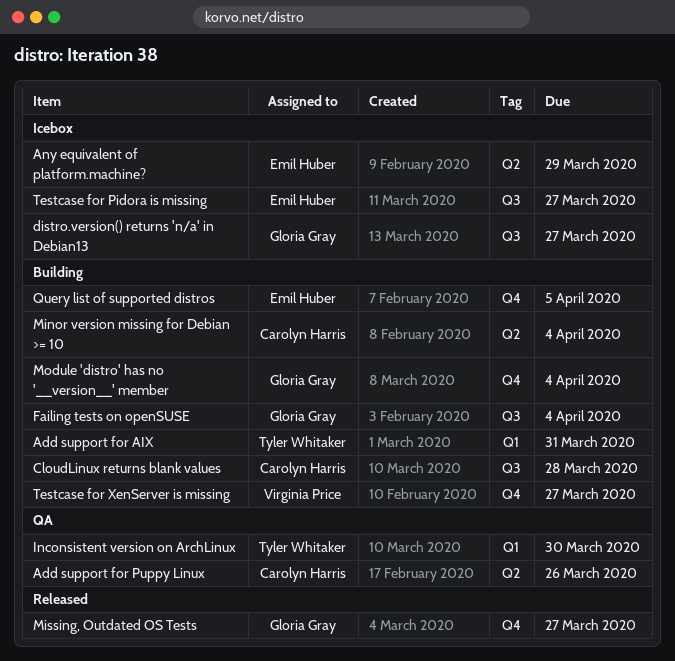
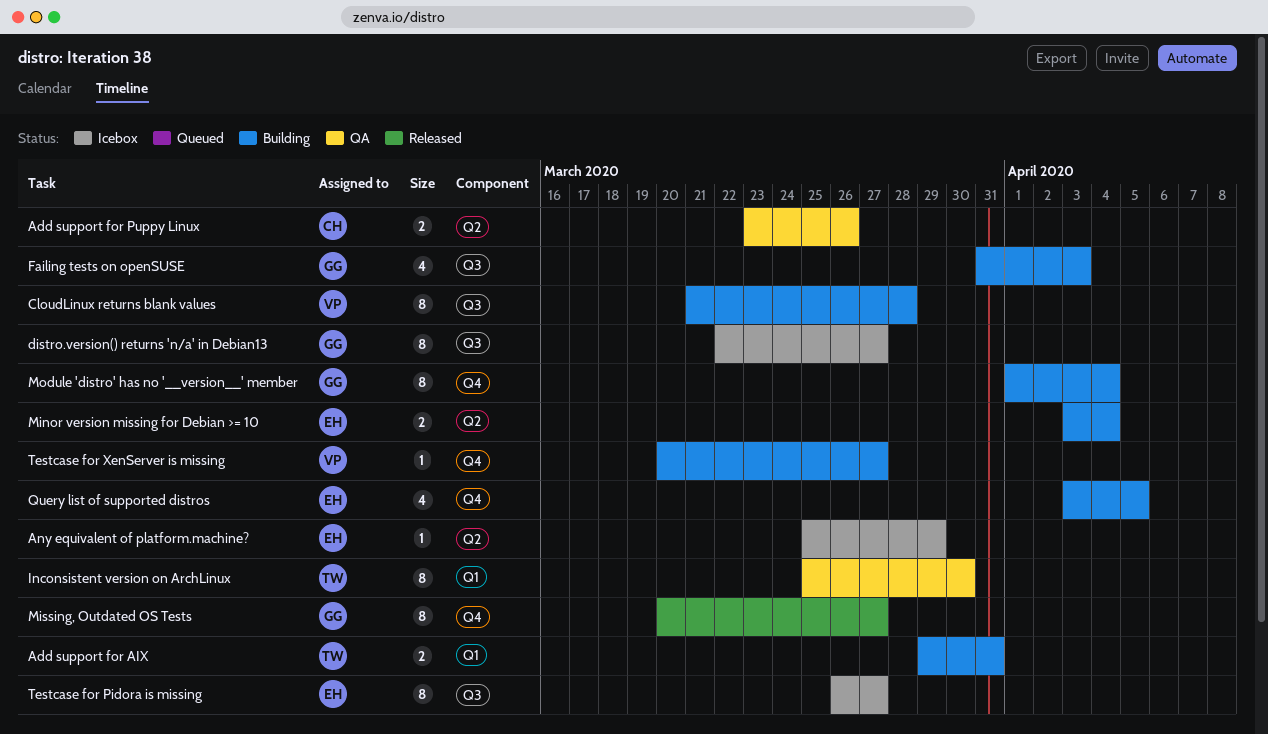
CloudLinux returns blank values, owner: Carolyn Harris -> Virginia Price
Failing tests on openSUSE, due: Apr 4 -> Apr 3
Minor version missing for Debian >= 10, owner: Carolyn Harris -> Emil Huber

